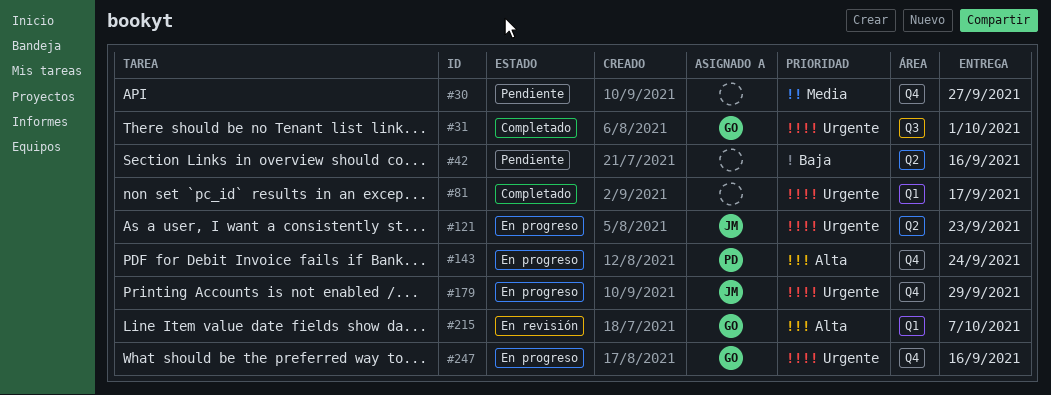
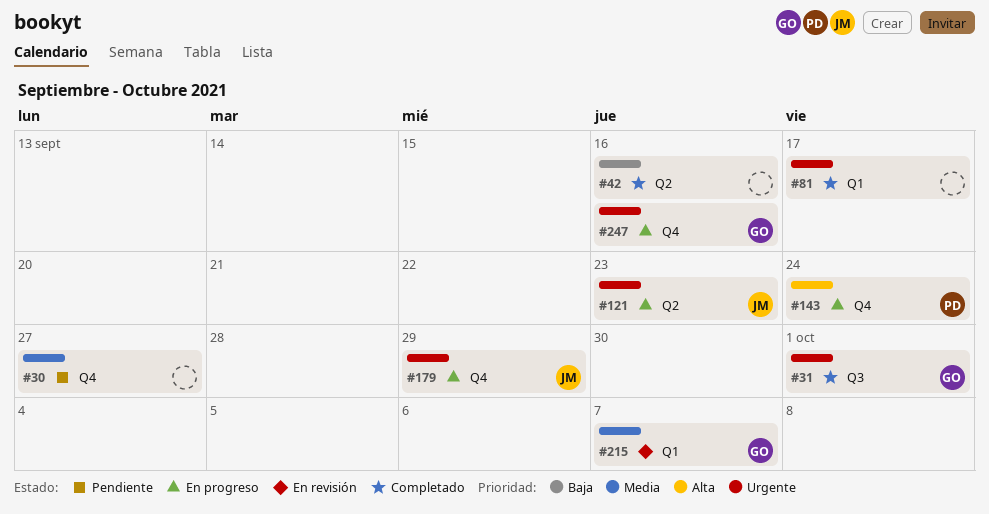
#42, status: Pendiente -> Completado
#215, priority: Alta -> Media

